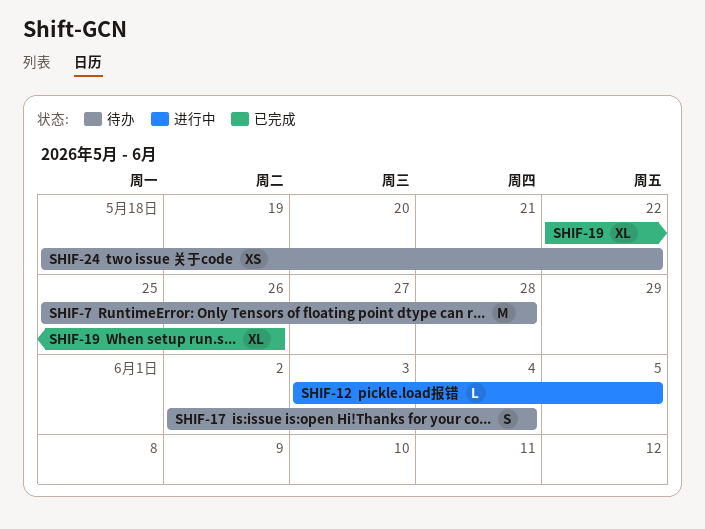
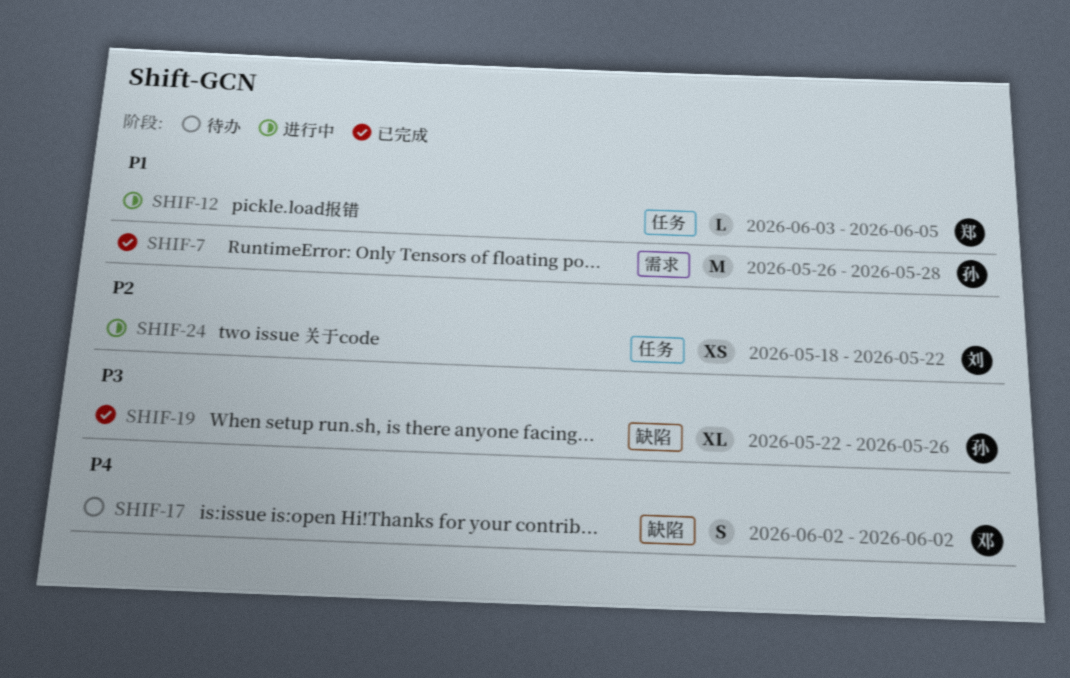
SHIF-7, status: 待办 -> 已完成
SHIF-7, start: May 25 -> May 26
SHIF-17, due: Jun 4 -> Jun 2
SHIF-24, status: 待办 -> 进行中

